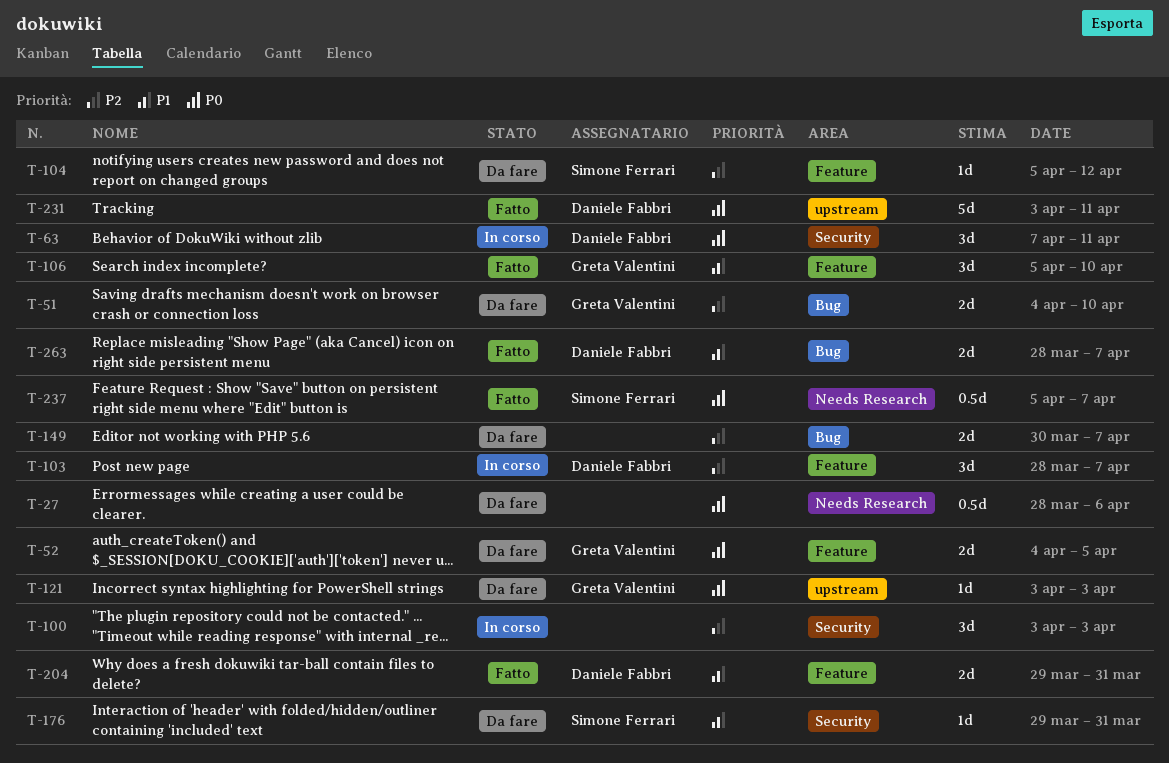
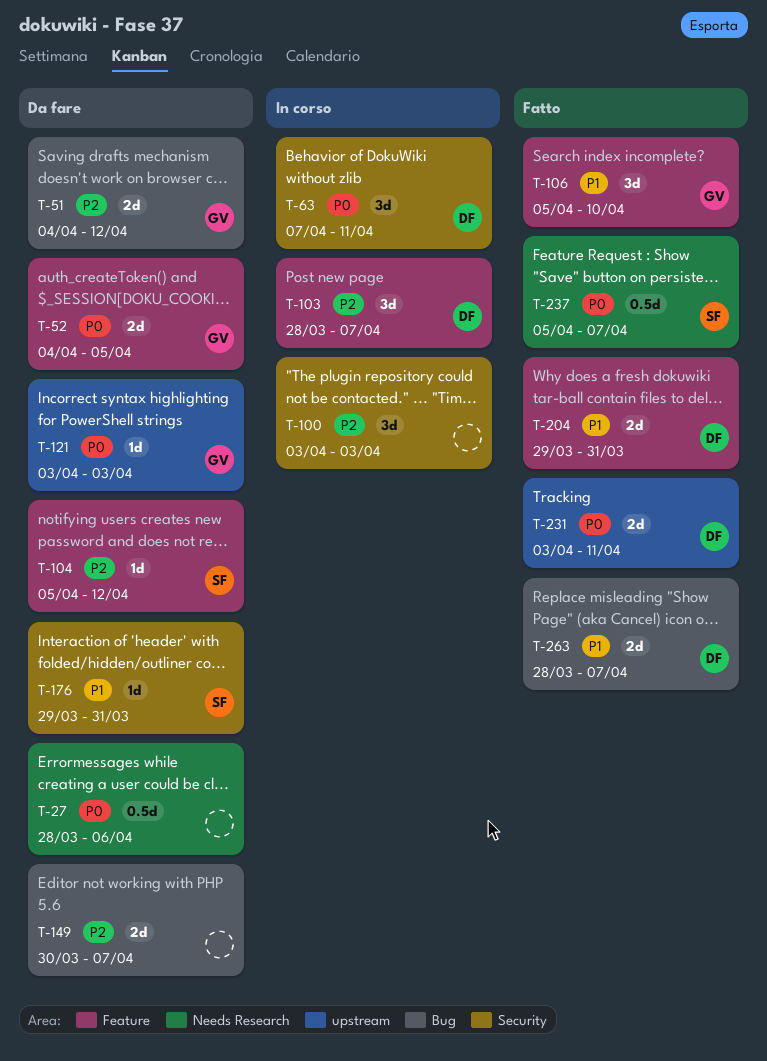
T-51, due: Apr 10 -> Apr 12
T-231, estimate: 5d -> 2d

